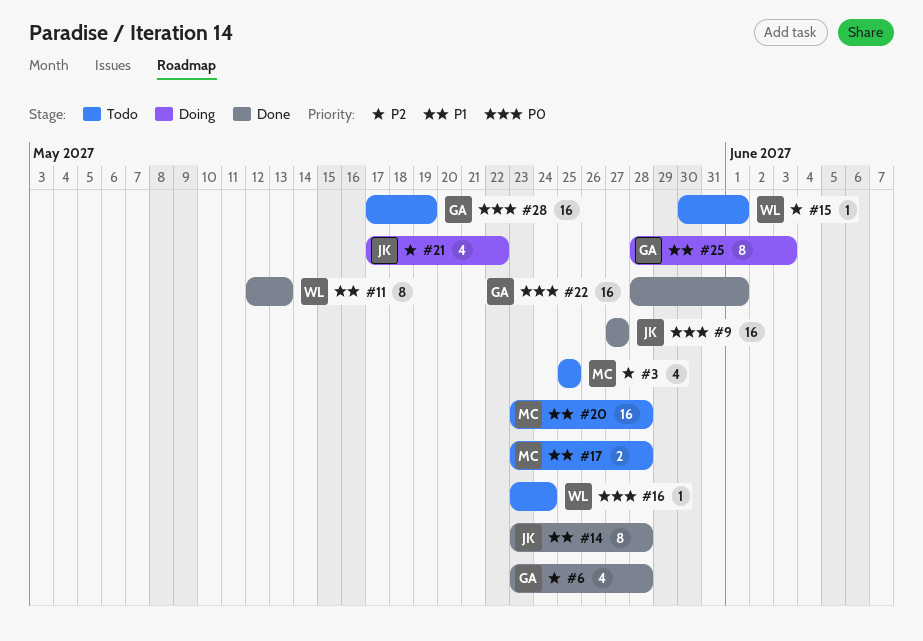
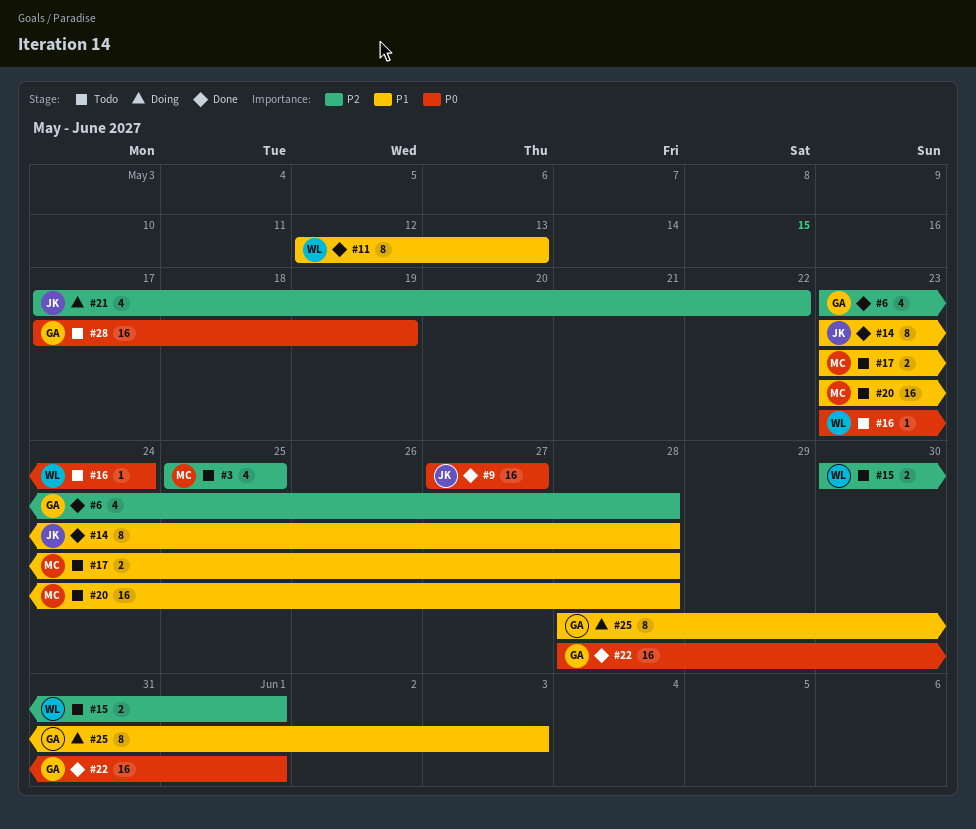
#15, estimate: 1 -> 2

